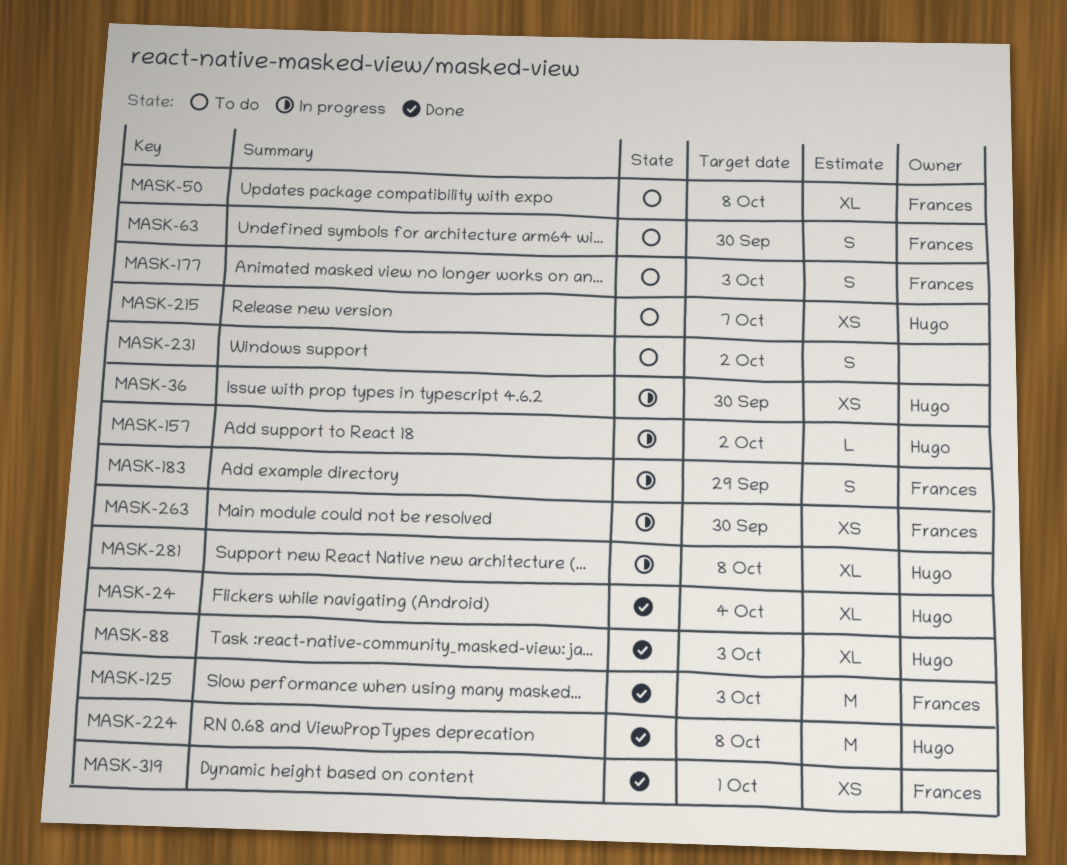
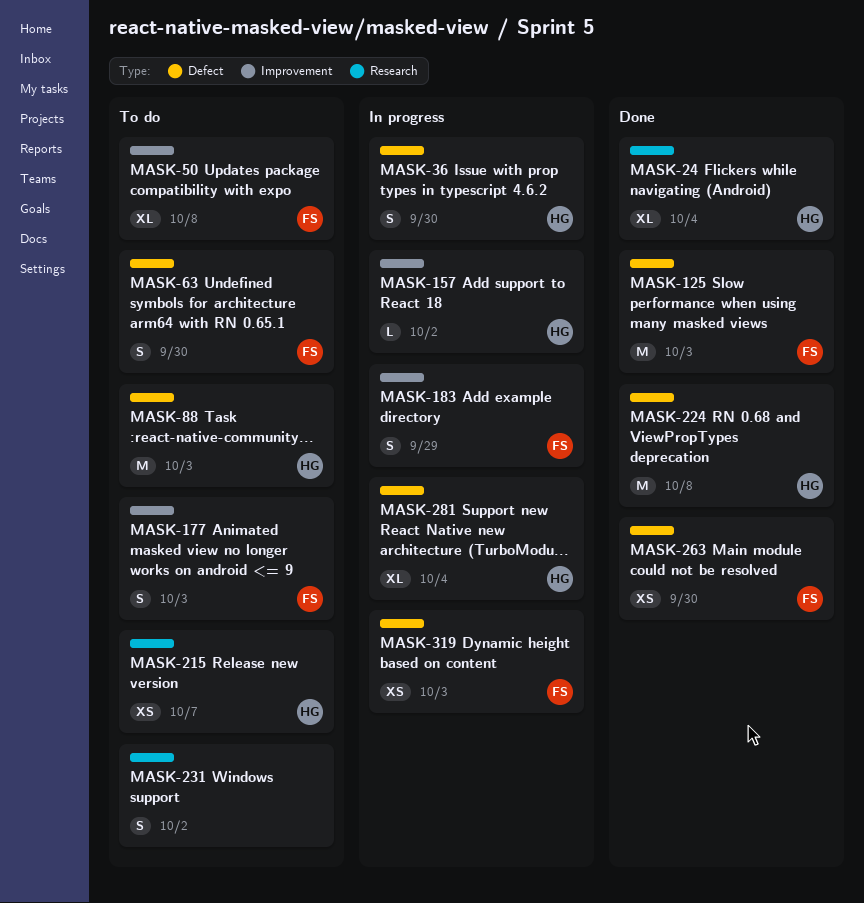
MASK-36, estimate: XS -> S
MASK-88, status: Done -> To do
MASK-88, estimate: XL -> M
MASK-263, status: In progress -> Done
MASK-281, due: Oct 8 -> Oct 4
MASK-319, status: Done -> In progress
MASK-319, due: Oct 1 -> Oct 3

